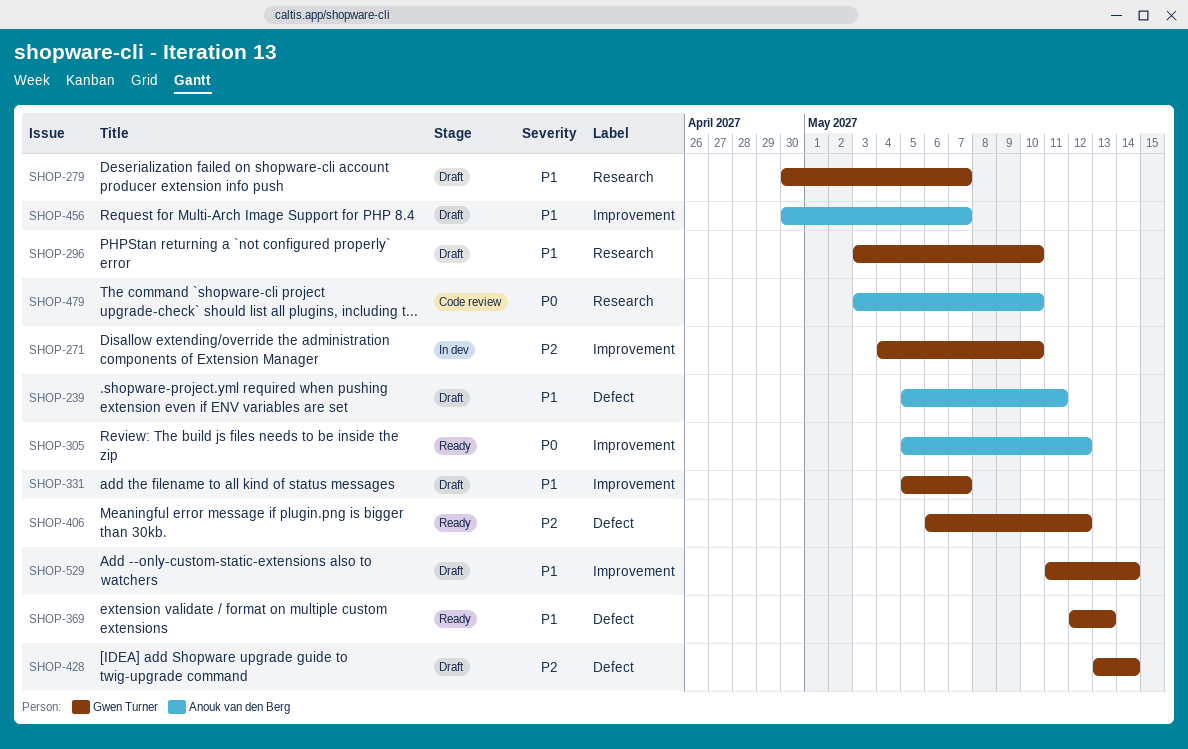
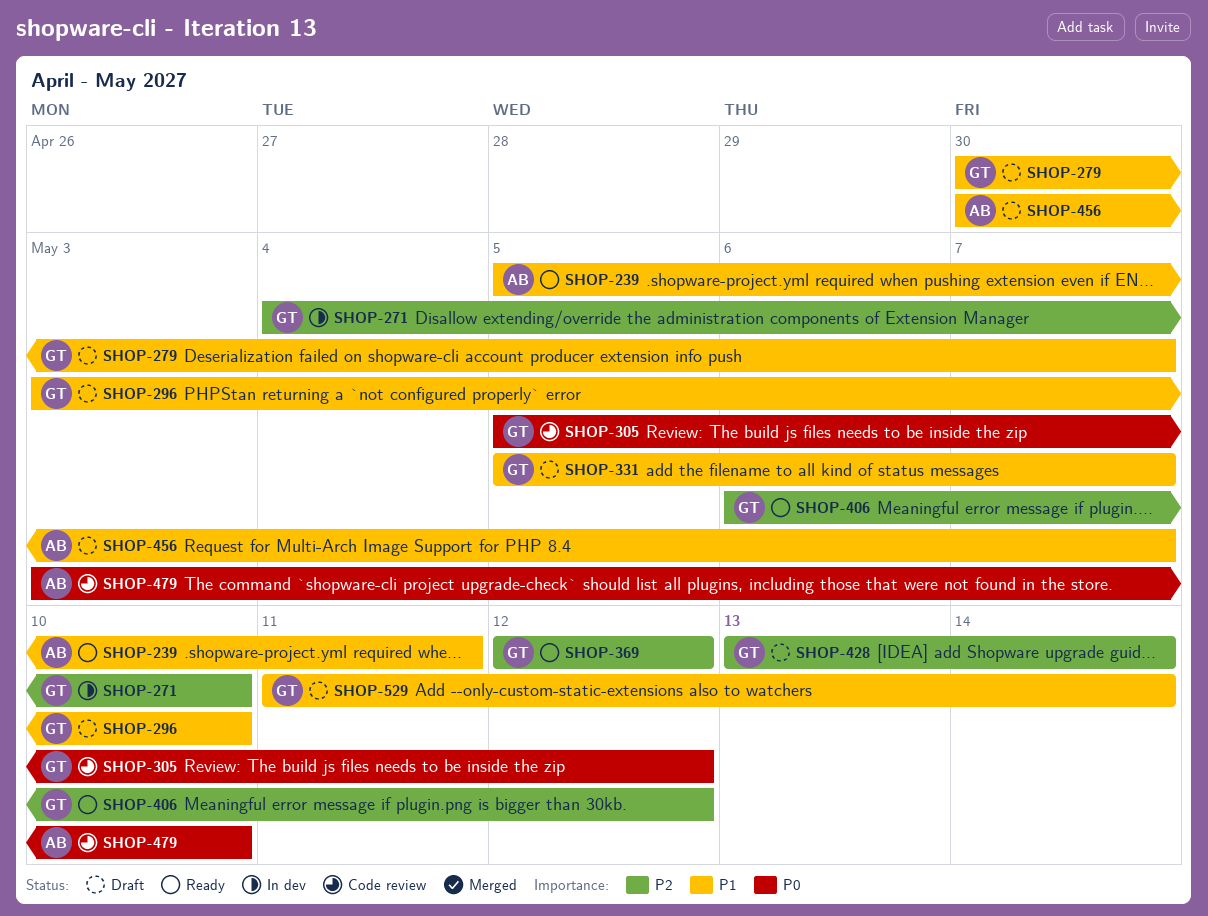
SHOP-239, status: Draft -> Ready
SHOP-305, status: Ready -> Code review
SHOP-305, owner: Anouk van den Berg -> Gwen Turner
SHOP-369, priority: P1 -> P2
SHOP-369, due: May 13 -> May 12

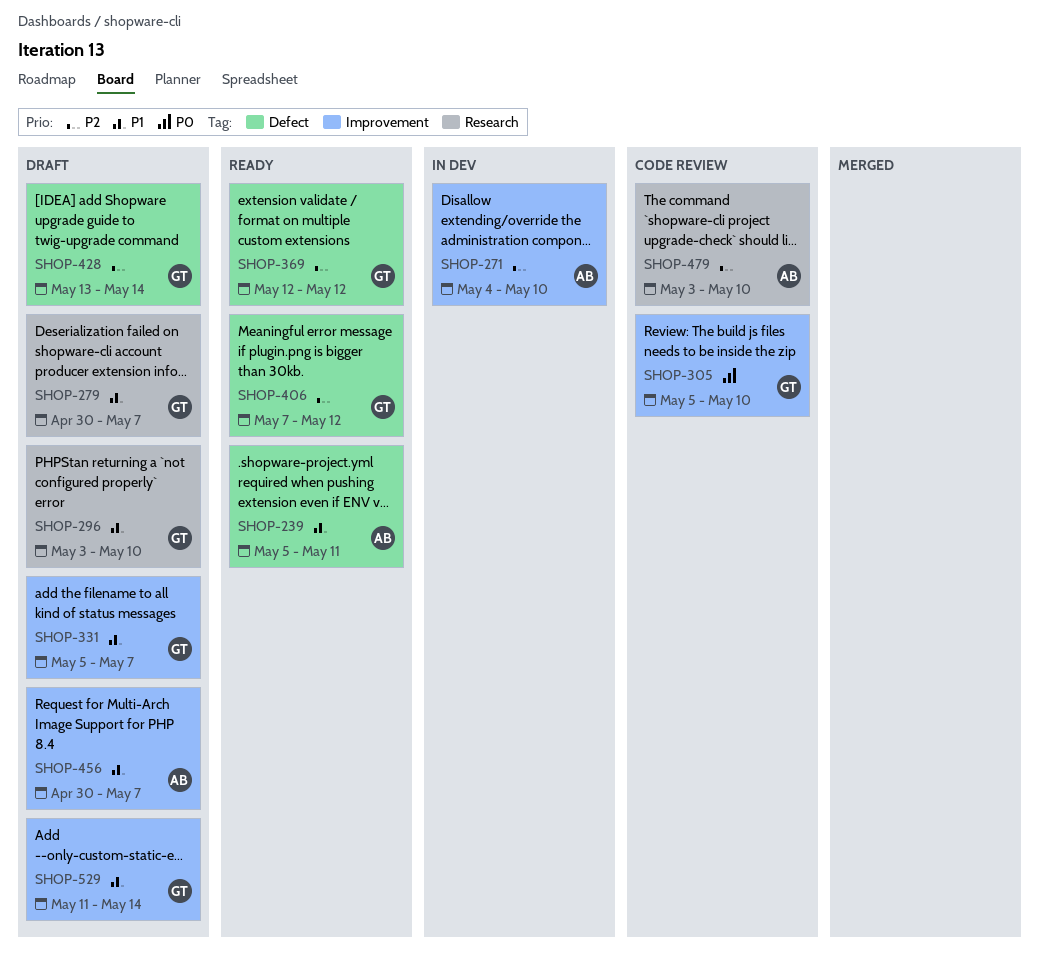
SHOP-271, owner: GT -> AB
SHOP-305, due: May 12 -> May 10
SHOP-406, start: May 6 -> May 7
SHOP-479, priority: P0 -> P2

